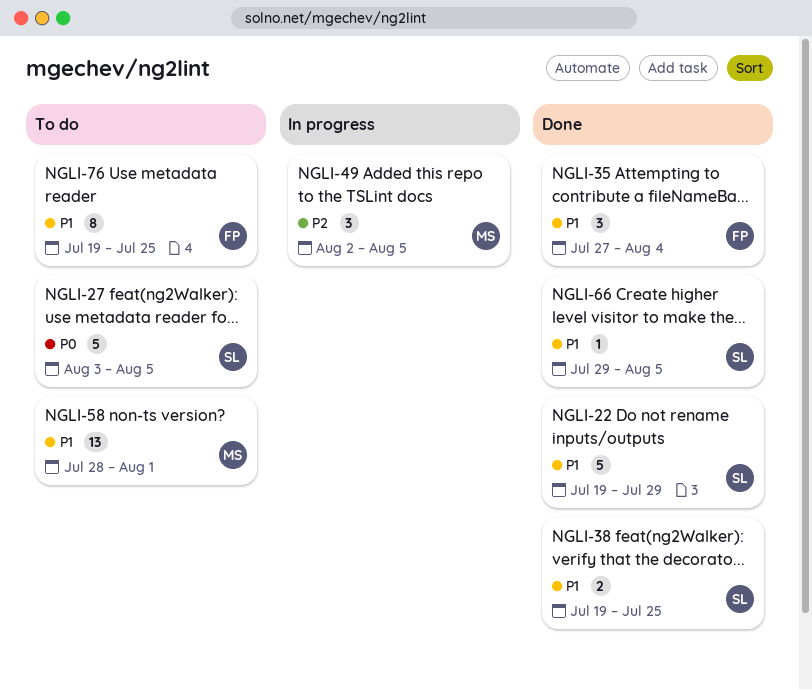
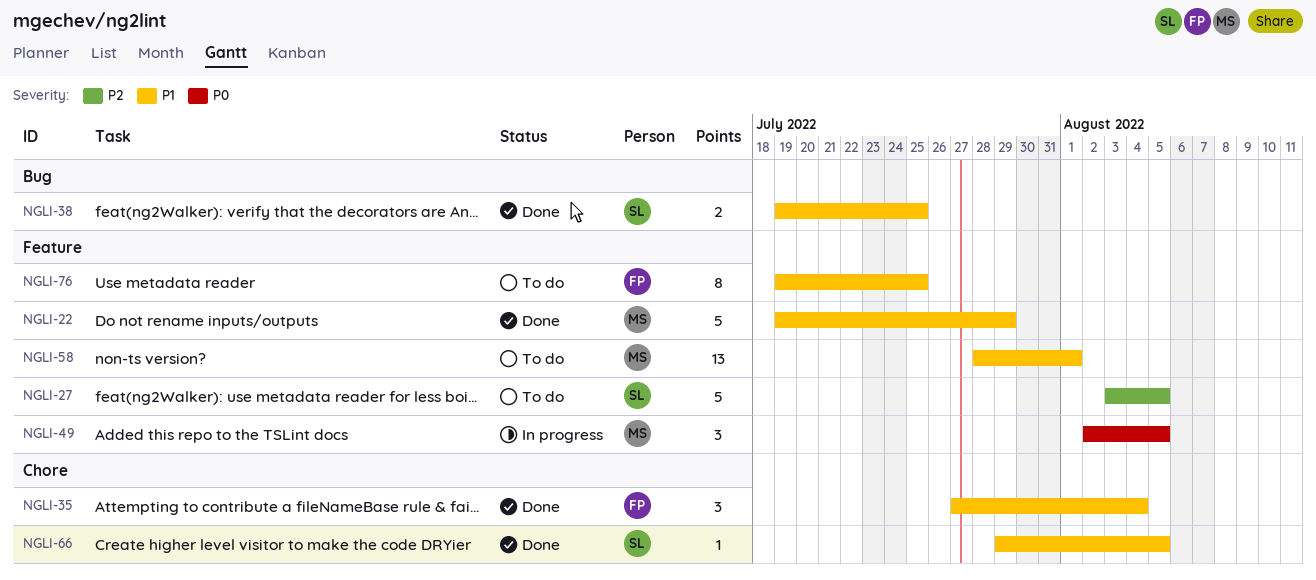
NGLI-22, owner: SL -> MS
NGLI-27, priority: P0 -> P2
NGLI-49, priority: P2 -> P0

